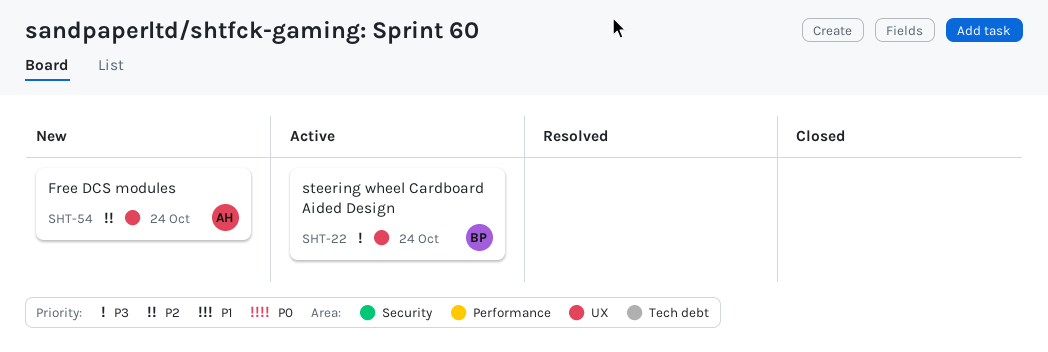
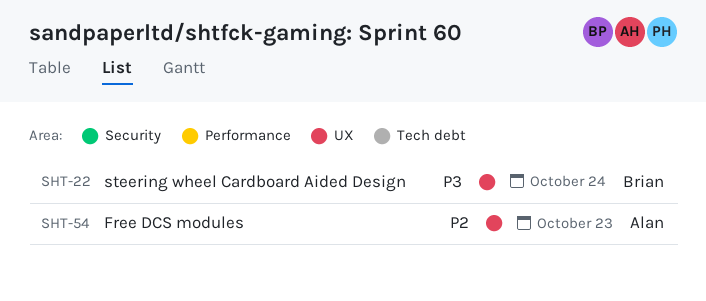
SHT-54, due: Oct 24 -> Oct 23

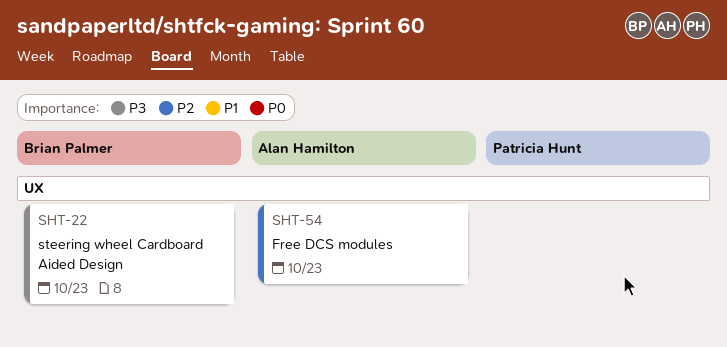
SHT-22, due: Oct 24 -> Oct 23

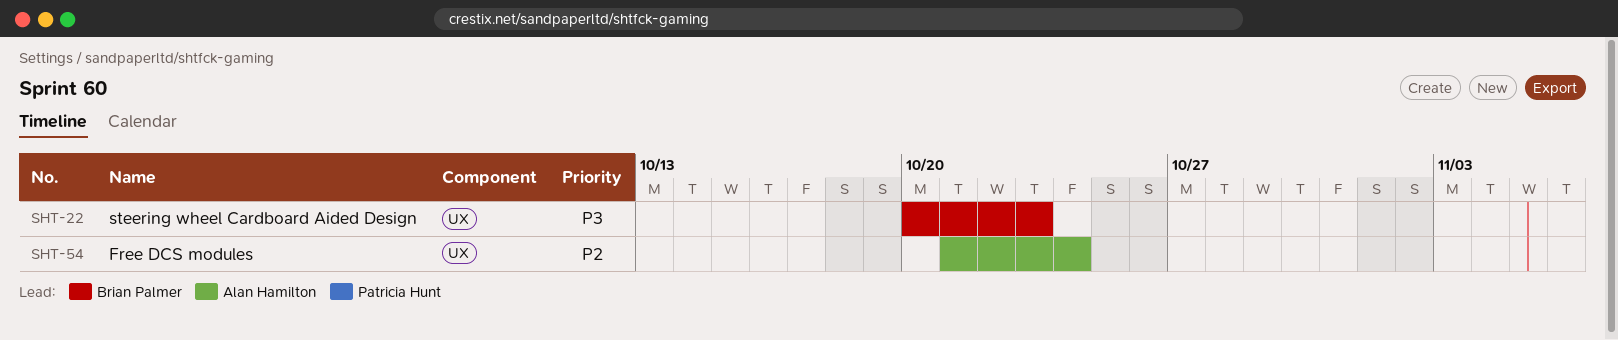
SHT-54, due: Oct 23 -> Oct 24

